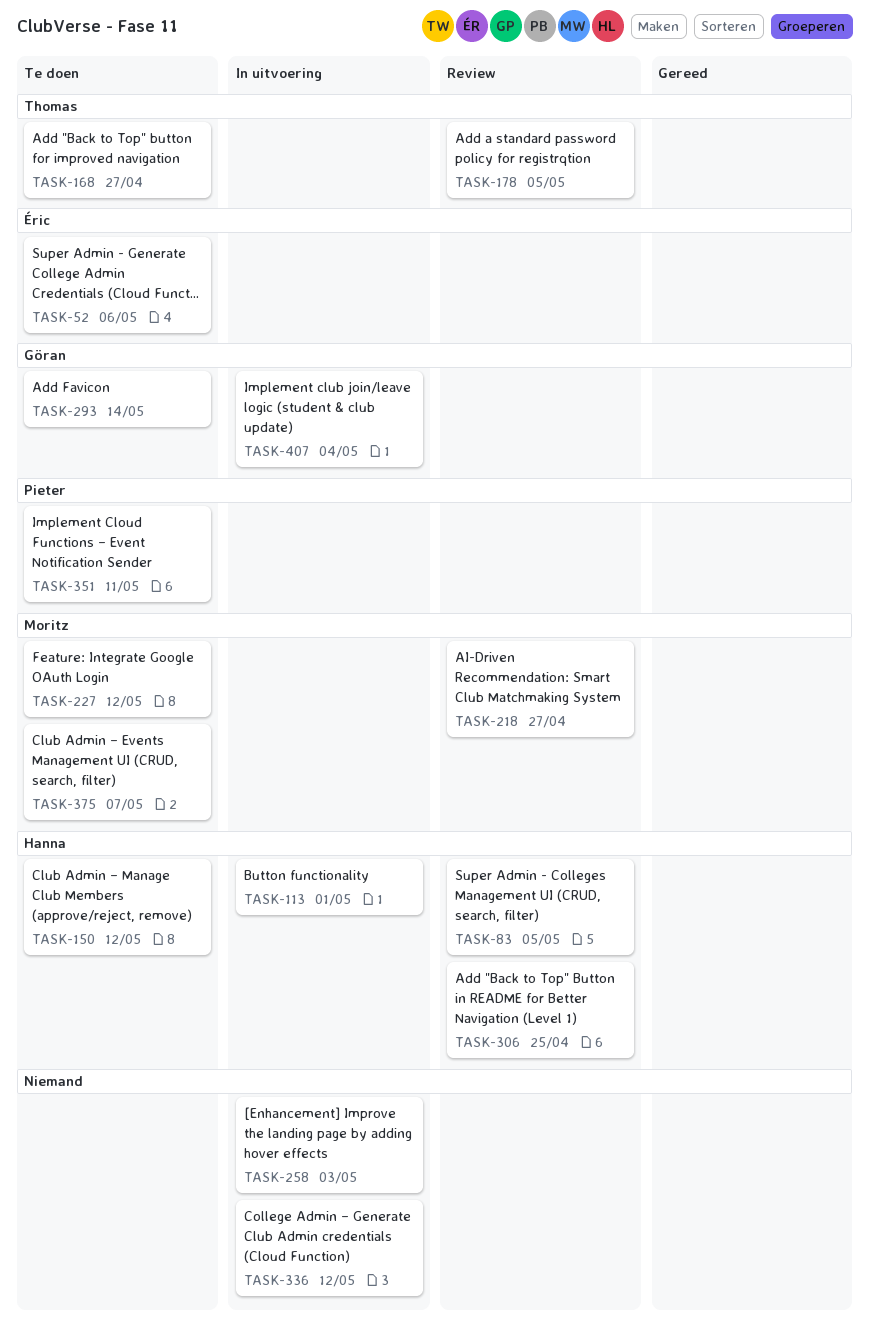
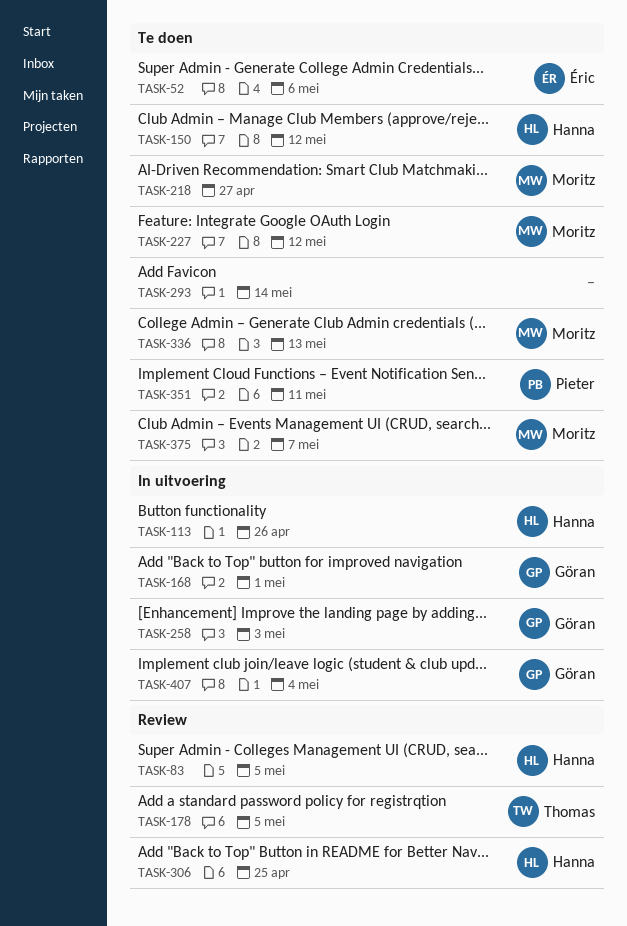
TASK-113, due: May 1 -> Apr 26
TASK-168, status: Te doen -> In uitvoering
TASK-168, owner: Thomas -> Göran
TASK-168, due: Apr 27 -> May 1
TASK-218, status: Review -> Te doen
TASK-258, owner: none -> Göran
TASK-293, owner: Göran -> none
TASK-336, status: In uitvoering -> Te doen
TASK-336, owner: none -> Moritz
TASK-336, due: May 12 -> May 13

